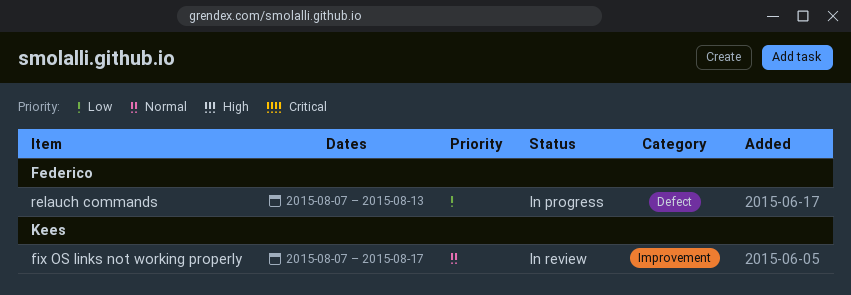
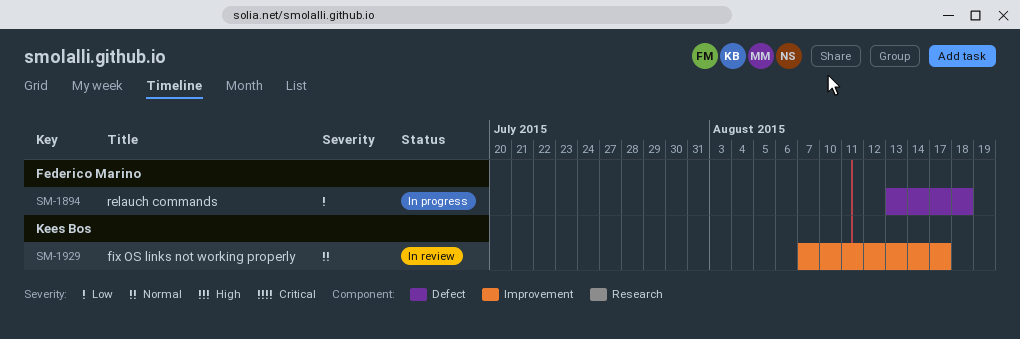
relauch commands, start: Aug 7 -> Aug 13
relauch commands, due: Aug 13 -> Aug 18

